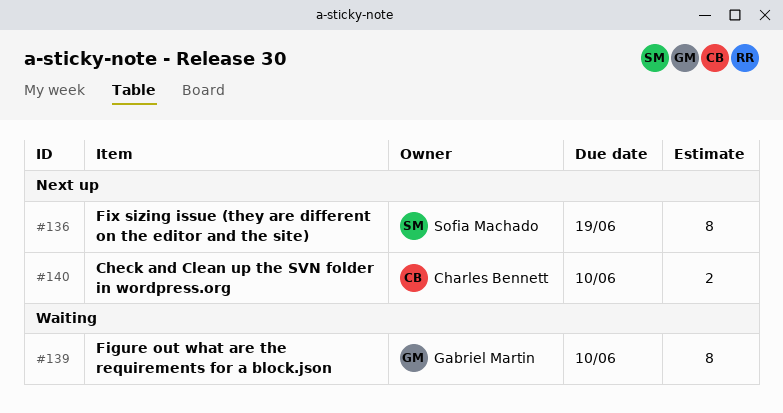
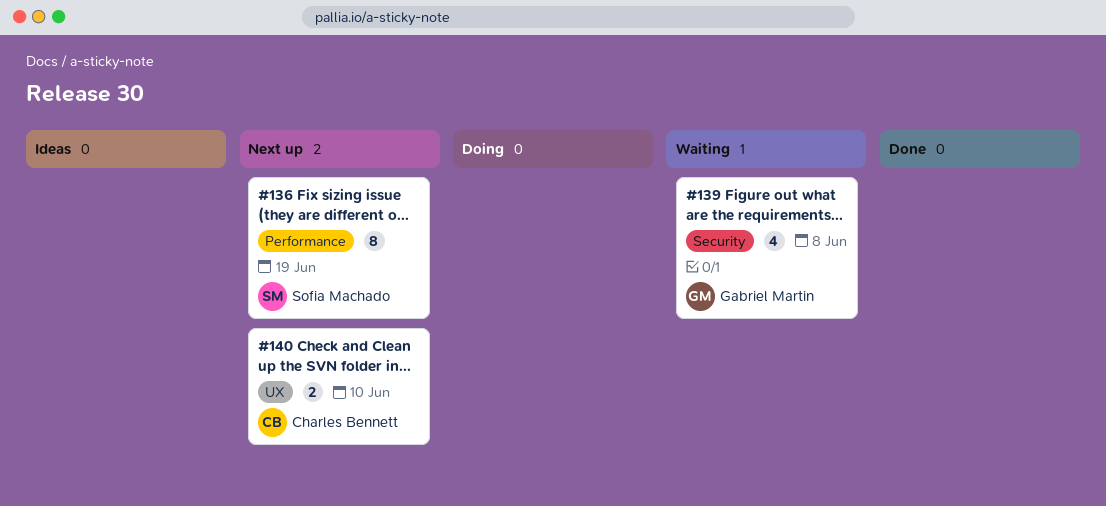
#139, estimate: 8 -> 4
#139, due: Jun 10 -> Jun 8

